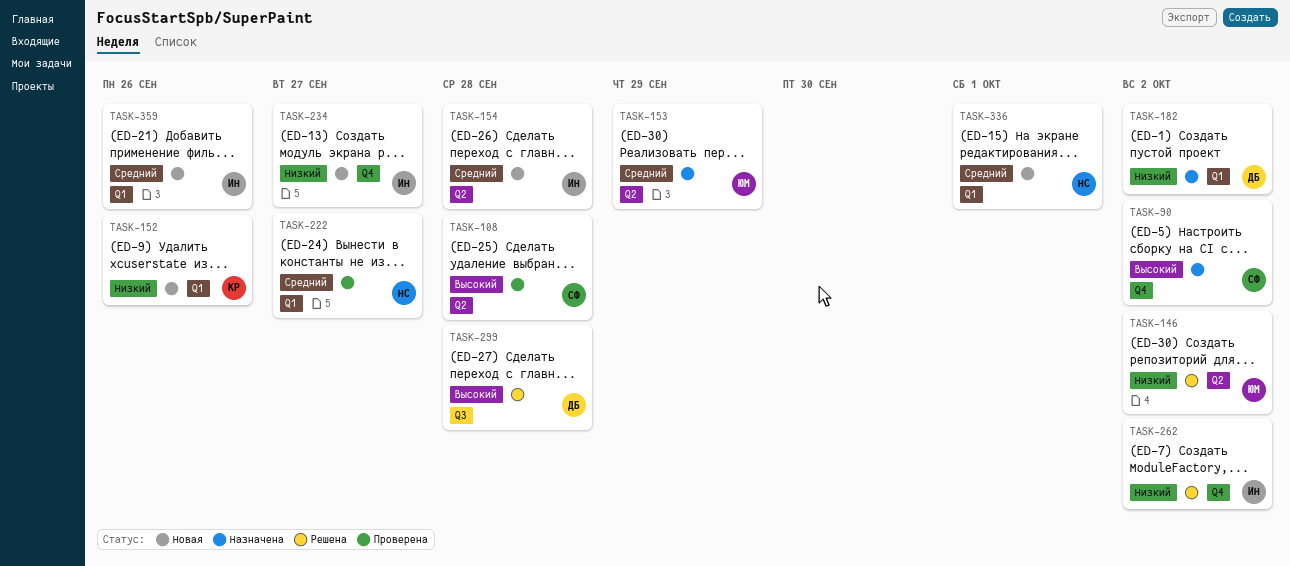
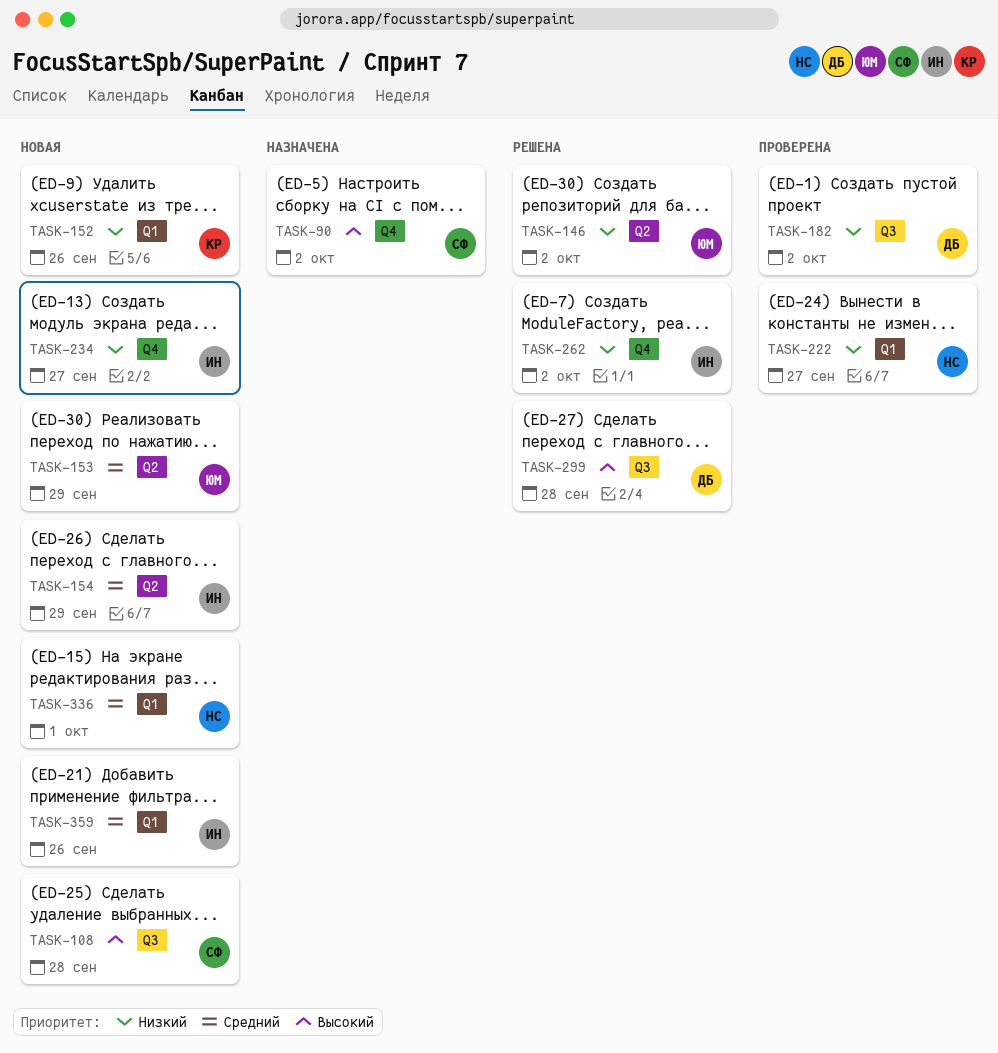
TASK-108, status: Проверена -> Новая
TASK-108, label: Q2 -> Q3
TASK-153, status: Назначена -> Новая
TASK-154, due: Sep 28 -> Sep 29
TASK-182, status: Назначена -> Проверена
TASK-182, label: Q1 -> Q3
TASK-222, priority: Средний -> Низкий

